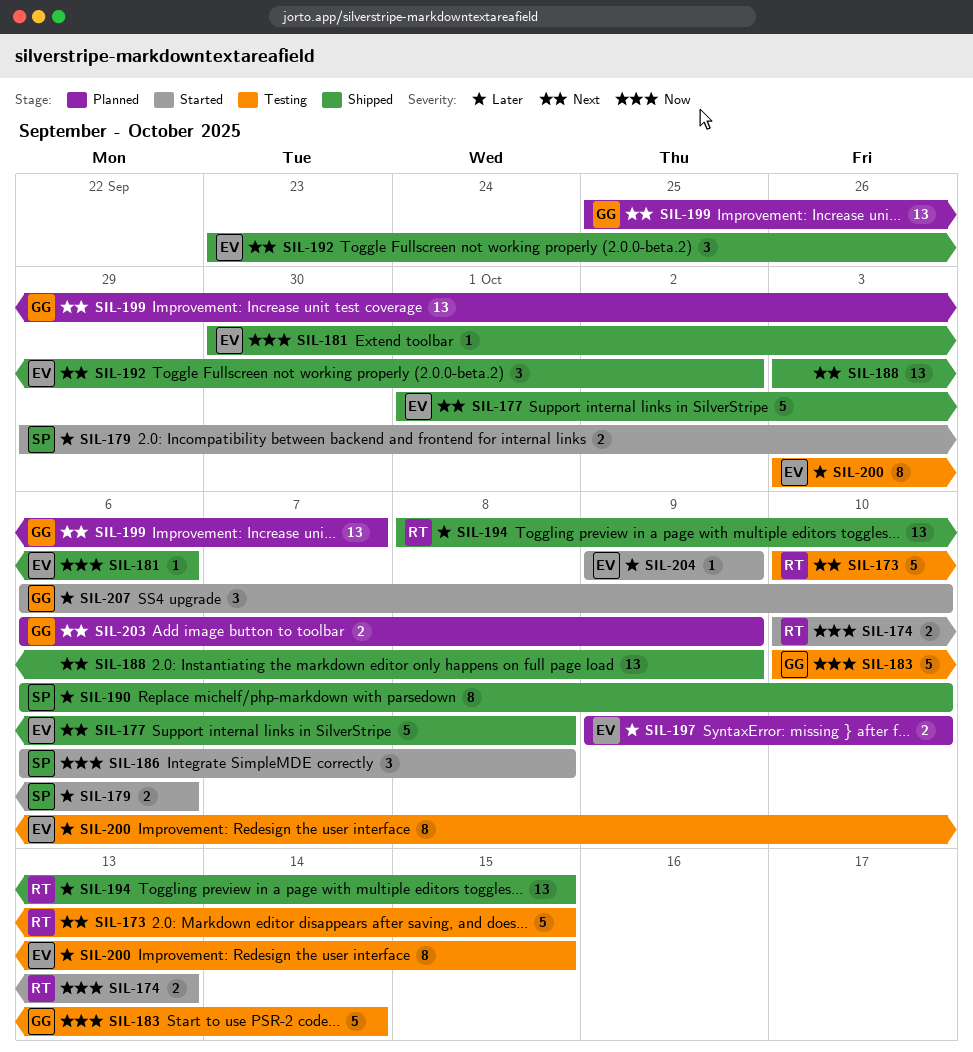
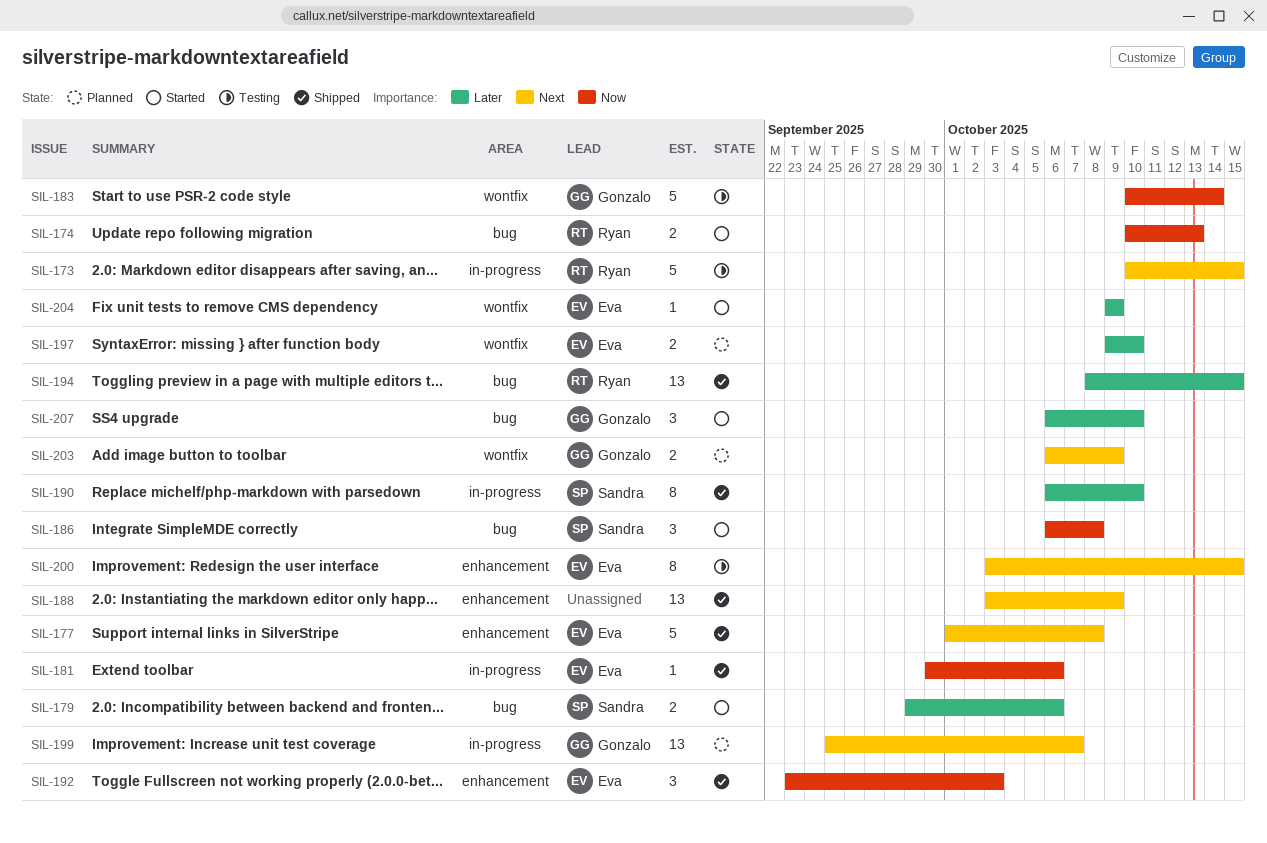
SIL-192, priority: Next -> Now
SIL-192, due: Oct 2 -> Oct 3
SIL-200, priority: Later -> Next

